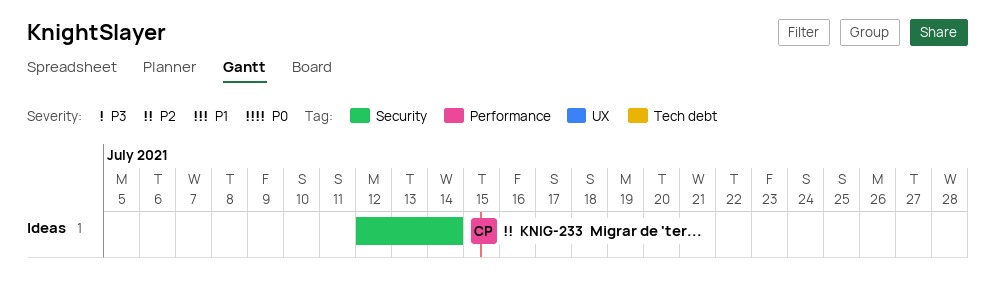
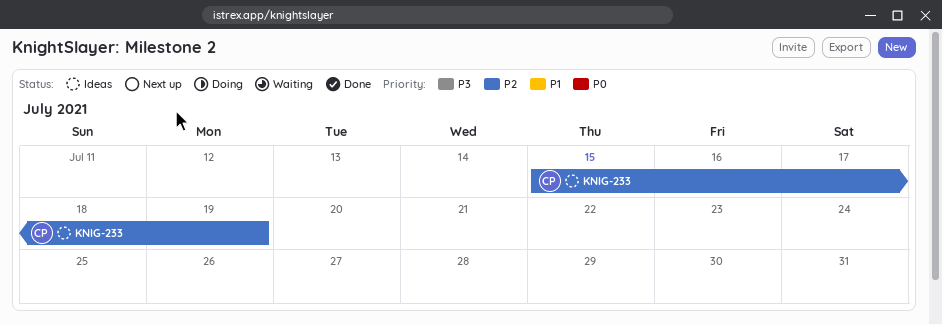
KNIG-233, start: Jul 12 -> Jul 15
KNIG-233, due: Jul 14 -> Jul 19

